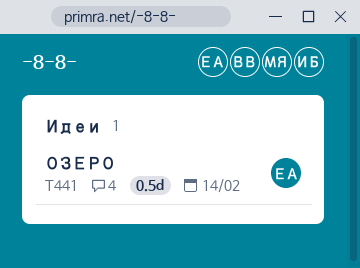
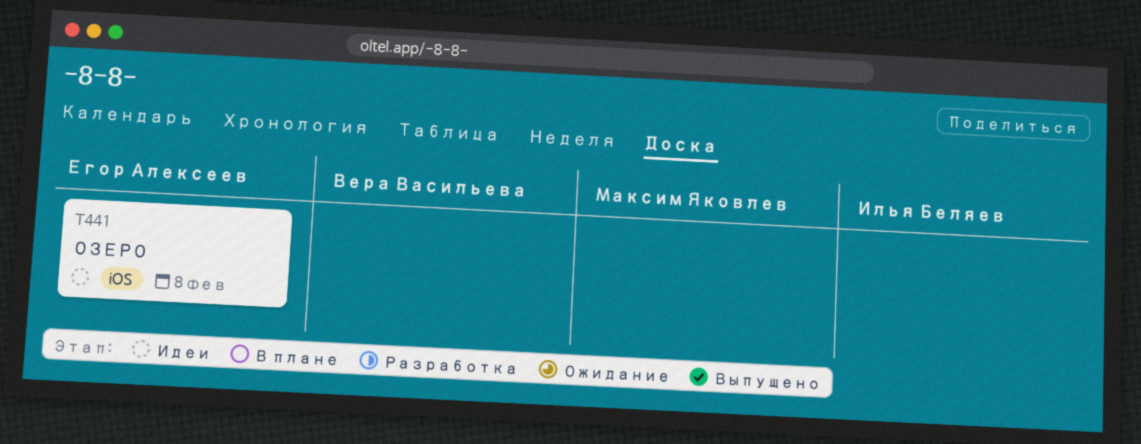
T441, due: Feb 14 -> Feb 8

